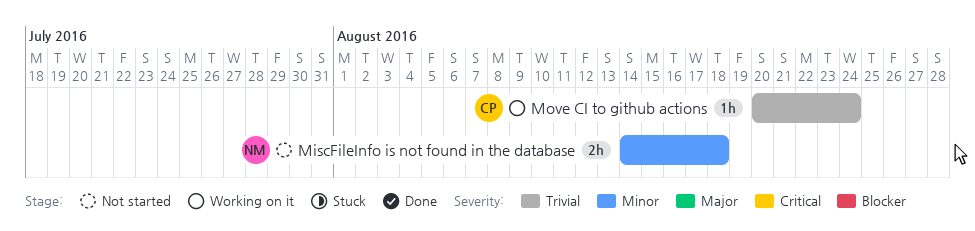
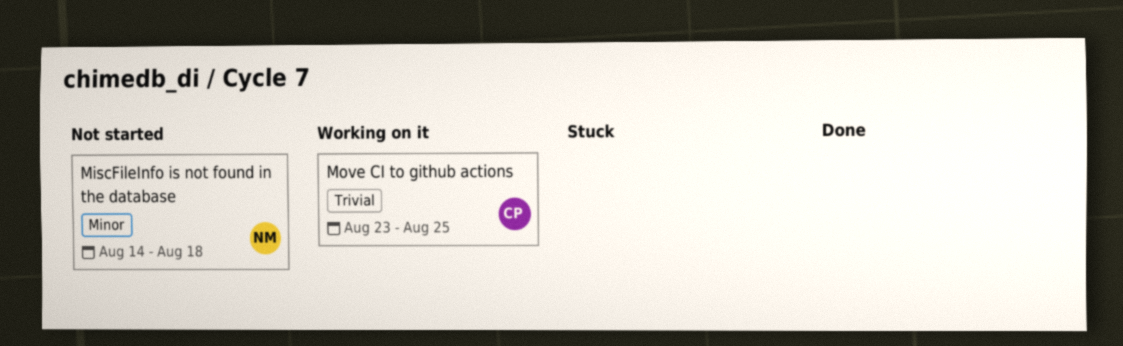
Move CI to github actions, start: Aug 20 -> Aug 23
Move CI to github actions, due: Aug 24 -> Aug 25

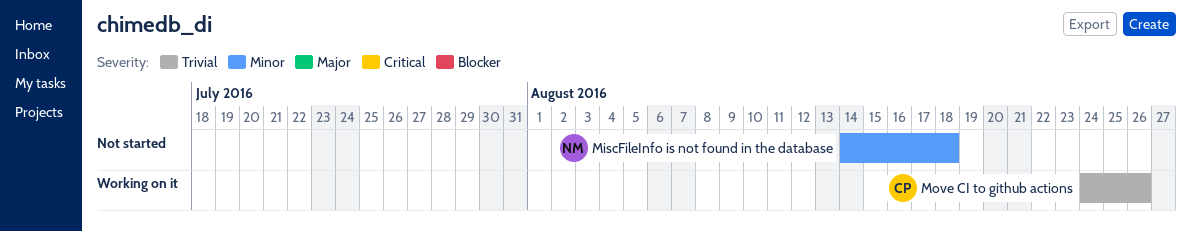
Move CI to github actions, start: Aug 23 -> Aug 24
Move CI to github actions, due: Aug 25 -> Aug 26

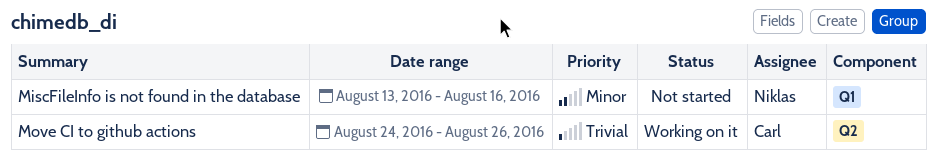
MiscFileInfo is not found in the database, start: Aug 14 -> Aug 13
MiscFileInfo is not found in the database, due: Aug 18 -> Aug 16

